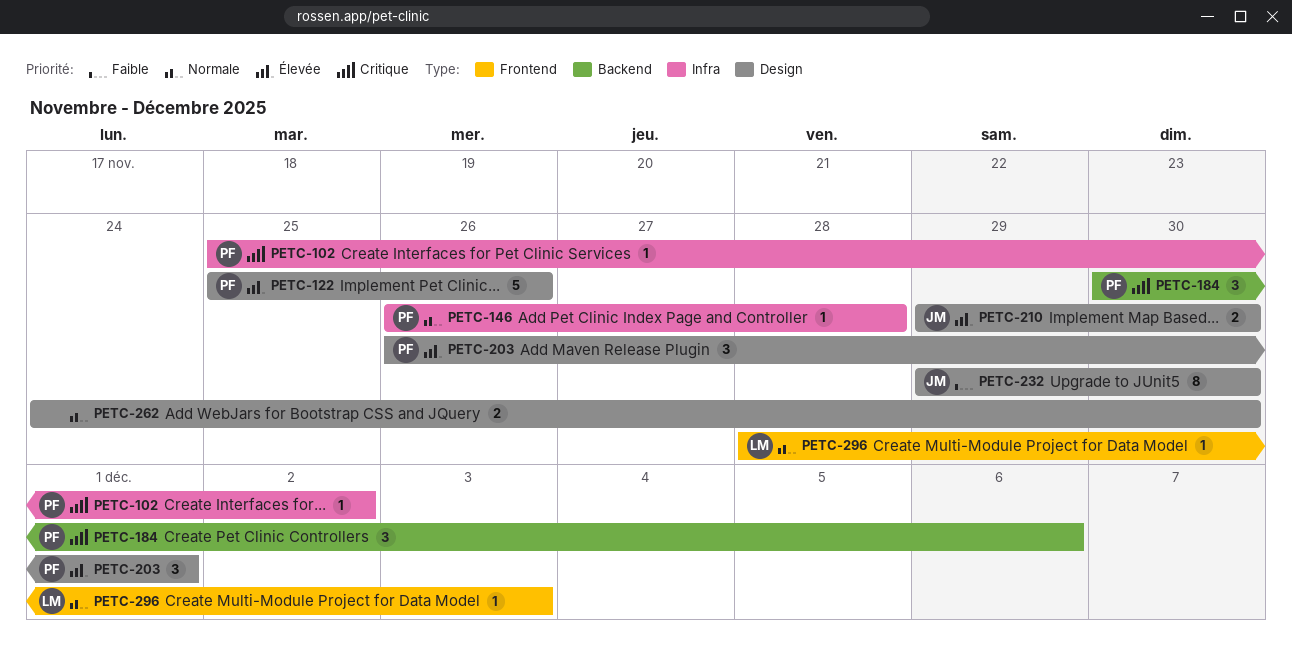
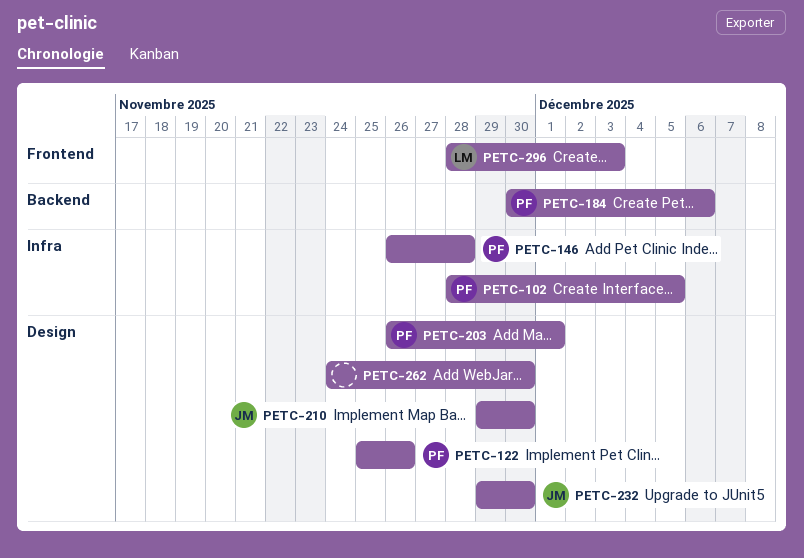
PETC-102, start: Nov 25 -> Nov 28
PETC-102, due: Dec 2 -> Dec 5

